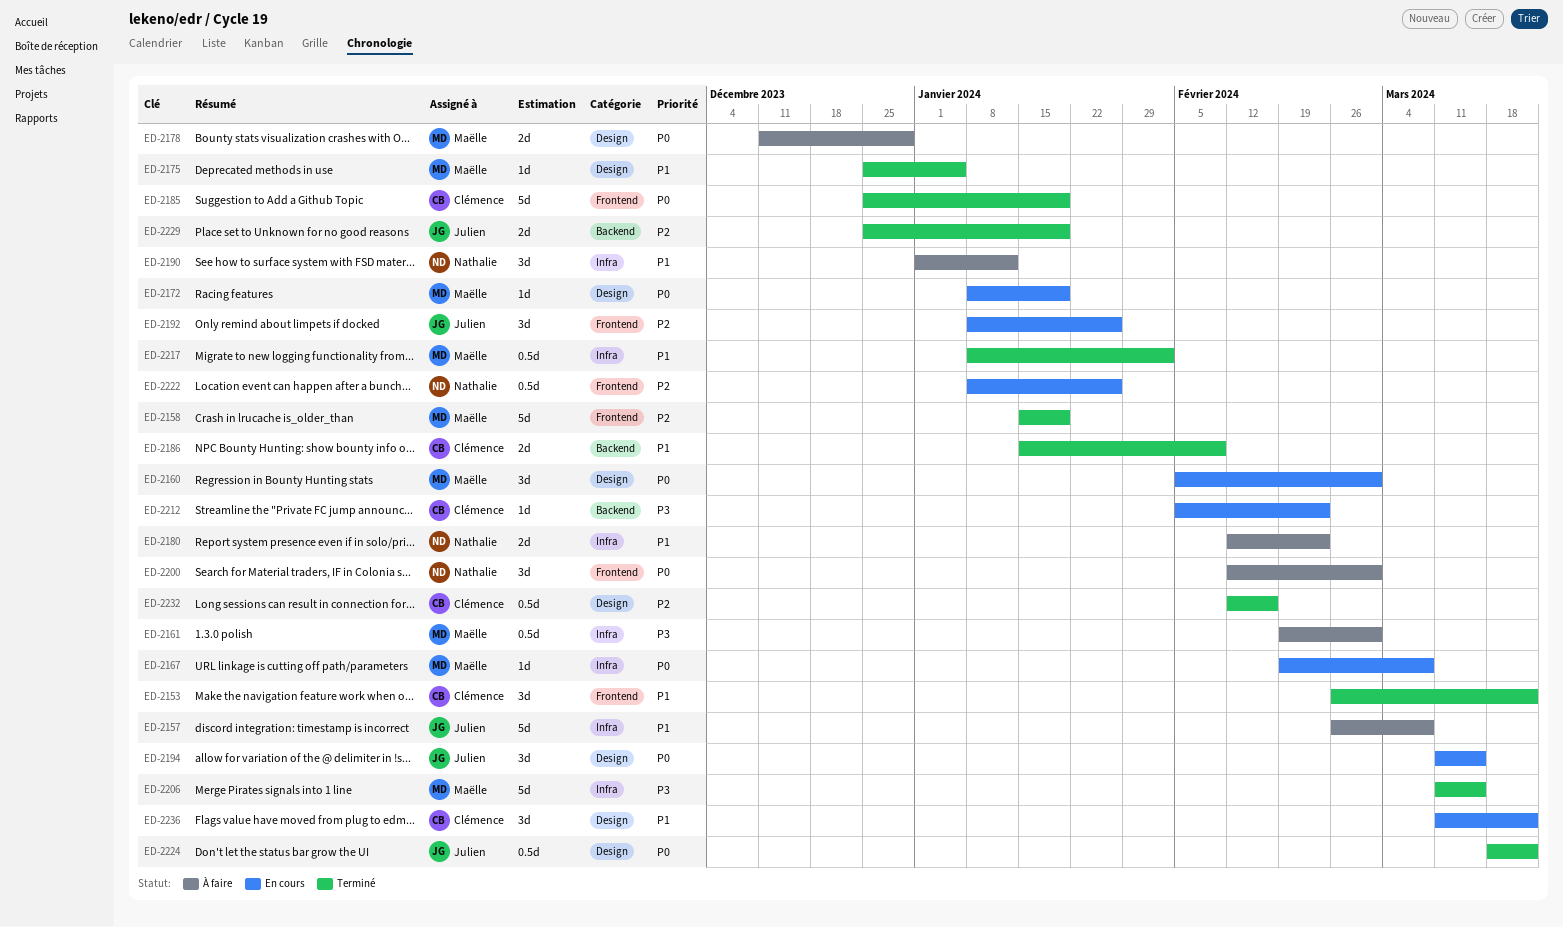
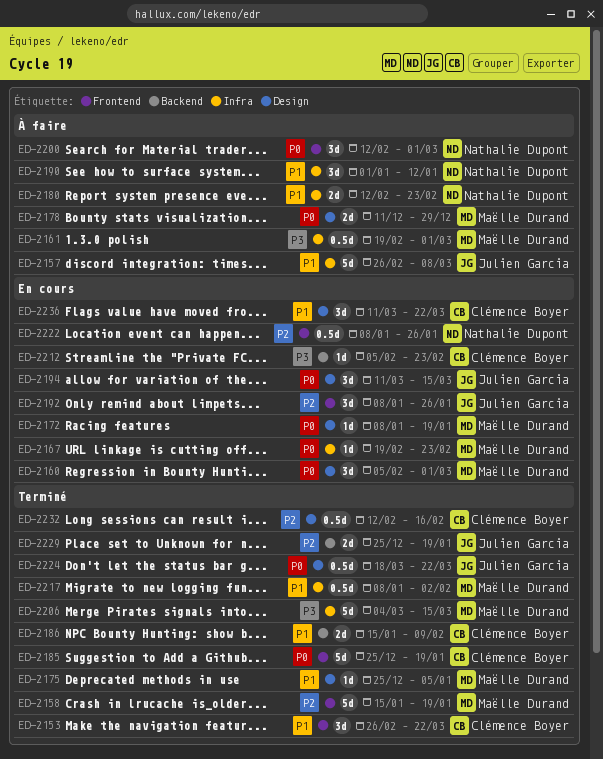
ED-2167, due: Mar 8 -> Feb 23
ED-2206, start: Mar 11 -> Mar 4

